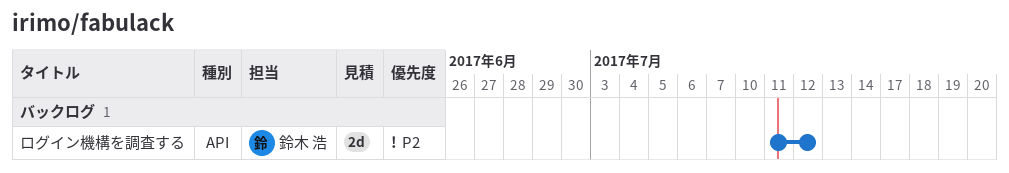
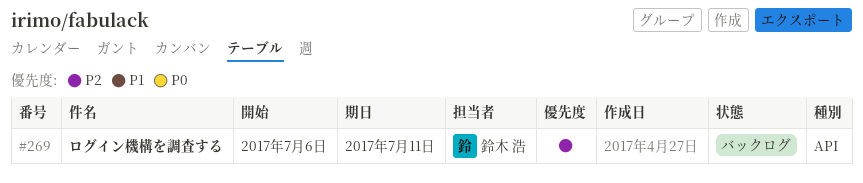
ログイン機構を調査する, start: Jul 11 -> Jul 6
ログイン機構を調査する, due: Jul 12 -> Jul 11

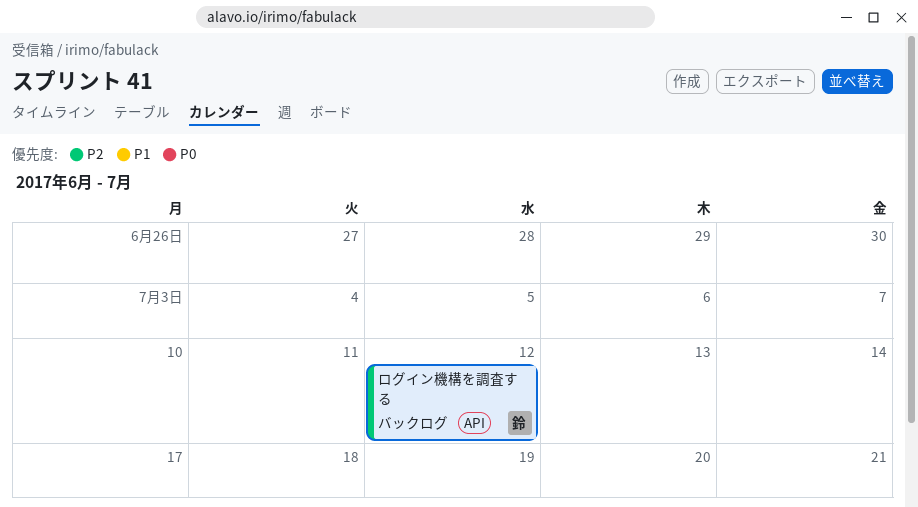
ログイン機構を調査する, due: Jul 11 -> Jul 12

